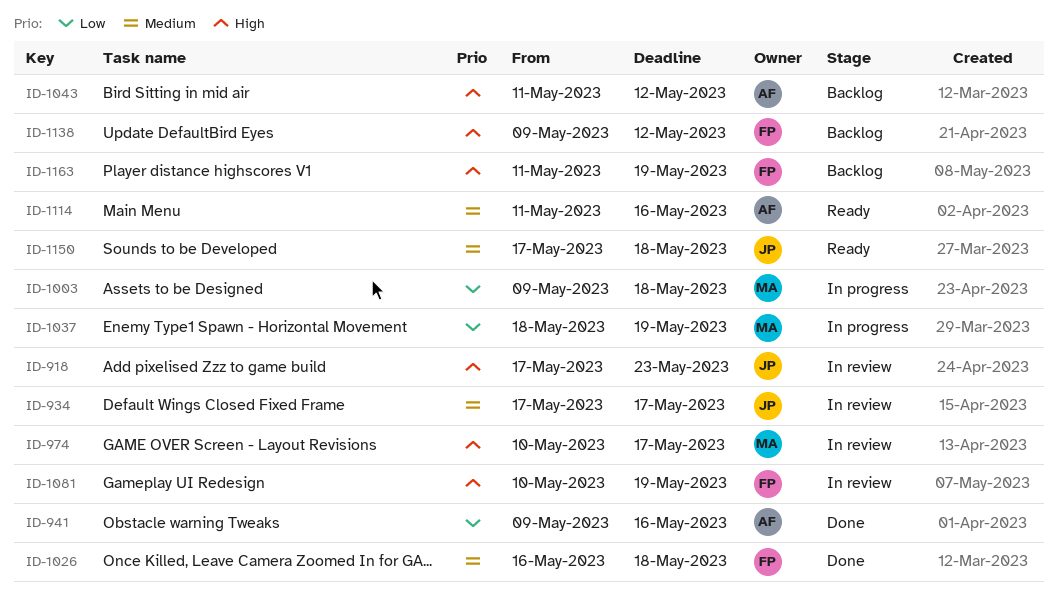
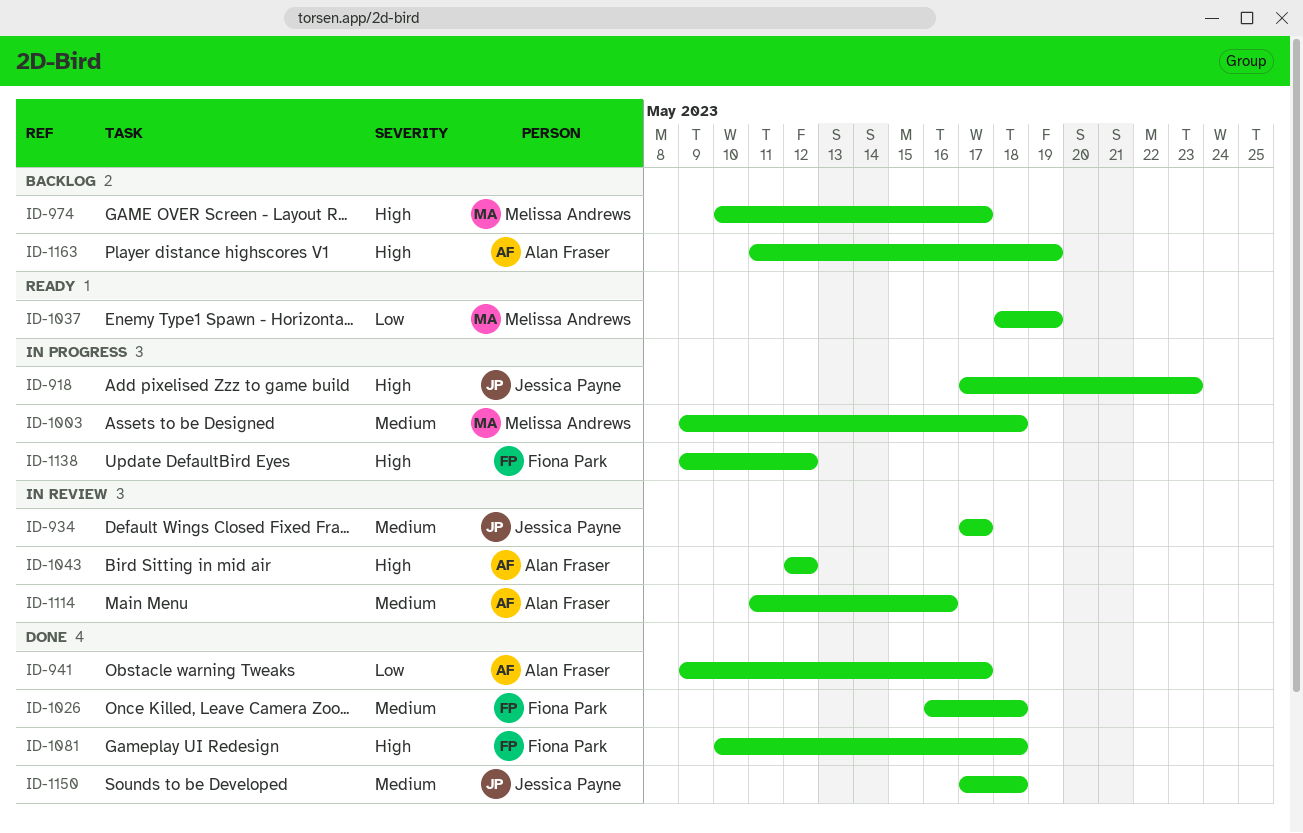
ID-918, status: In review -> In progress
ID-941, due: May 16 -> May 17
ID-974, status: In review -> Backlog
ID-1003, priority: Low -> Medium
ID-1037, status: In progress -> Ready
ID-1043, status: Backlog -> In review
ID-1043, start: May 11 -> May 12
ID-1081, status: In review -> Done
ID-1081, due: May 19 -> May 18
ID-1114, status: Ready -> In review
ID-1138, status: Backlog -> In progress
ID-1150, status: Ready -> Done
ID-1163, owner: Fiona Park -> Alan Fraser

